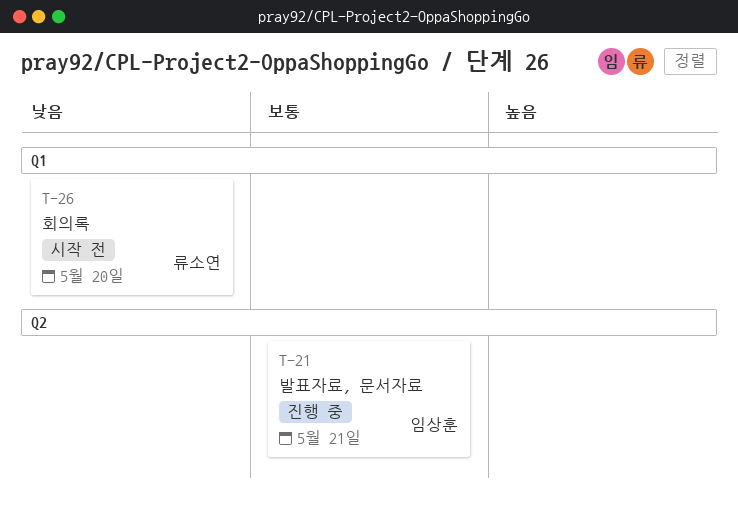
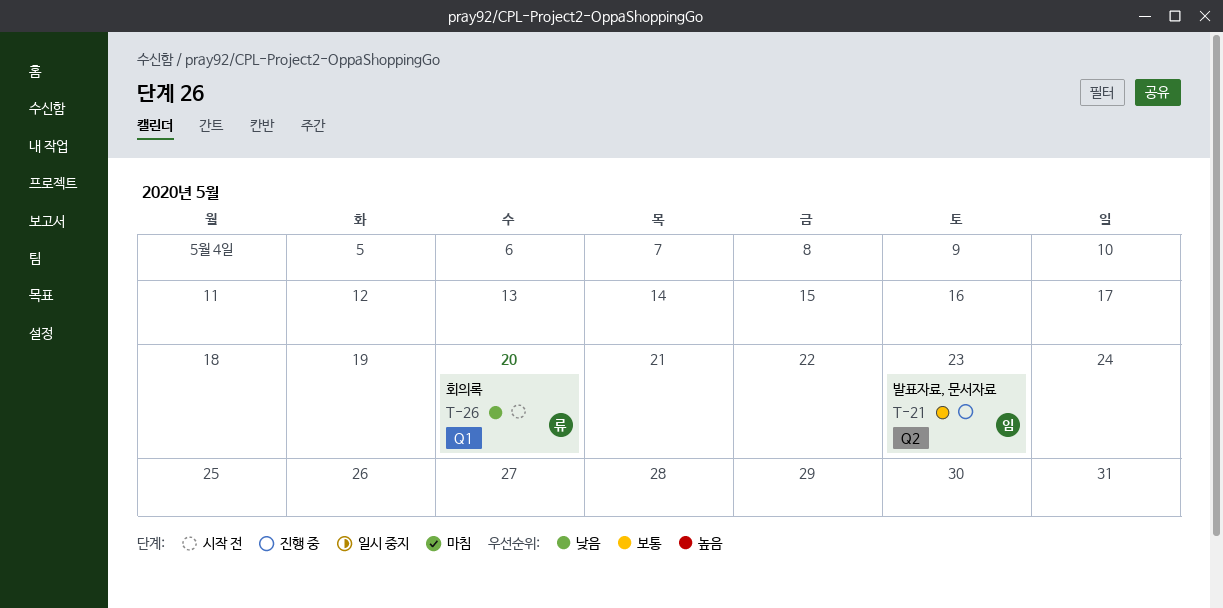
T-21, due: May 21 -> May 23

